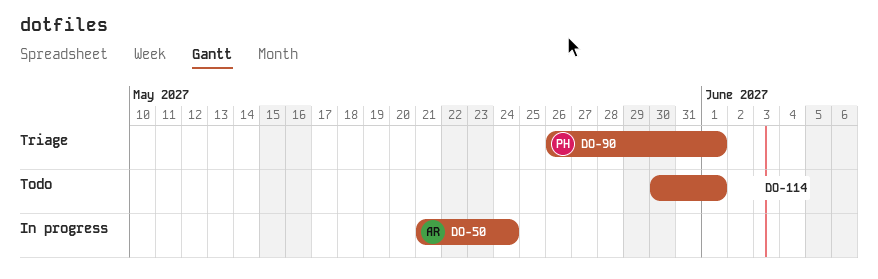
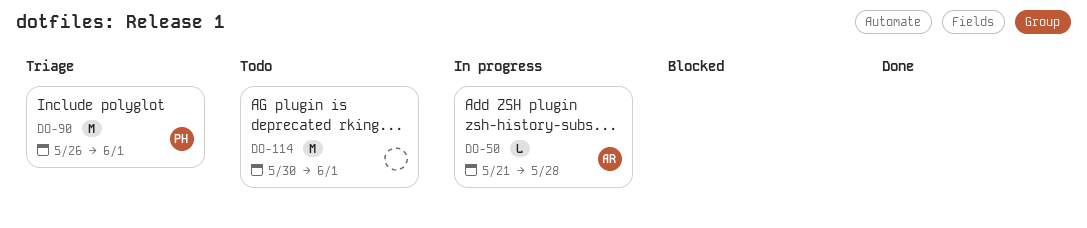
DO-50, due: May 24 -> May 28

